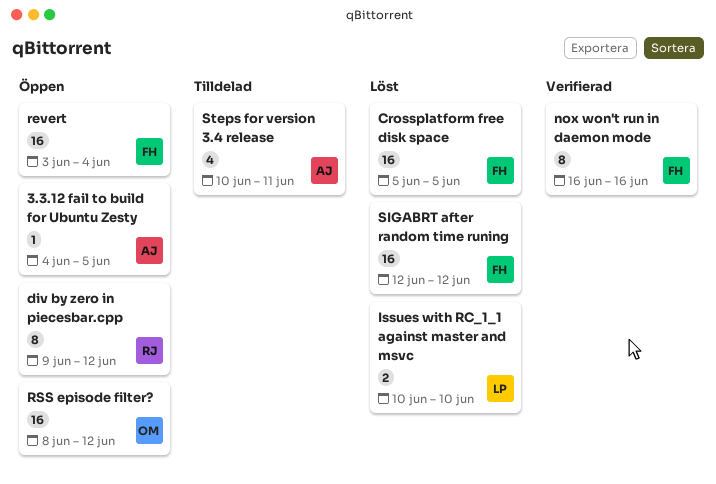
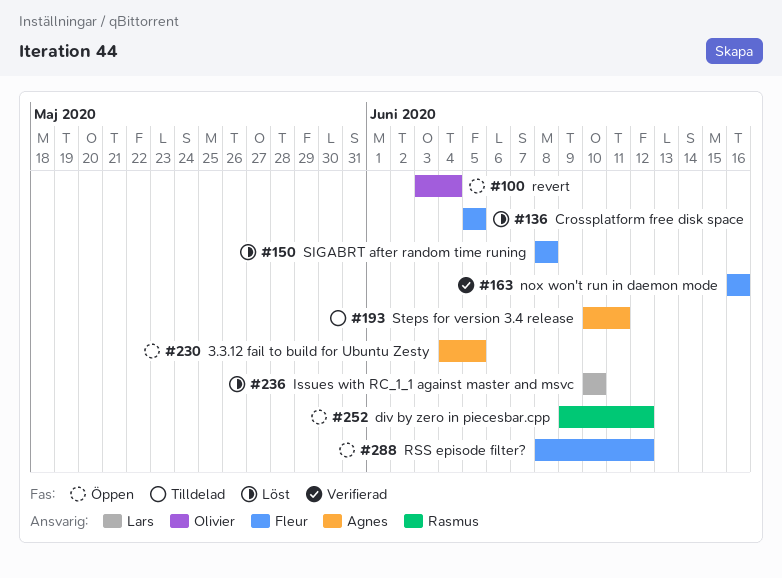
revert, owner: Fleur -> Olivier
RSS episode filter?, owner: Olivier -> Fleur
SIGABRT after random time runing, start: Jun 12 -> Jun 8
SIGABRT after random time runing, due: Jun 12 -> Jun 8

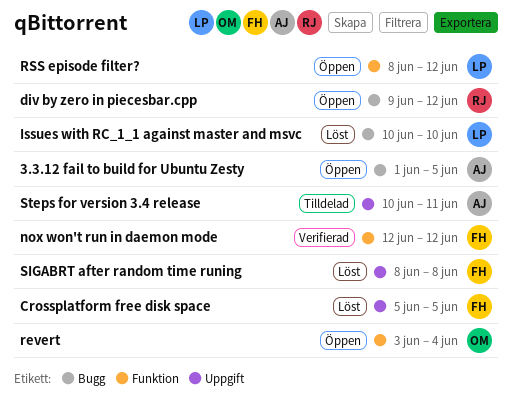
3.3.12 fail to build for Ubuntu Zesty, start: Jun 4 -> Jun 1
nox won't run in daemon mode, start: Jun 16 -> Jun 12
nox won't run in daemon mode, due: Jun 16 -> Jun 12
RSS episode filter?, owner: Fleur -> Lars

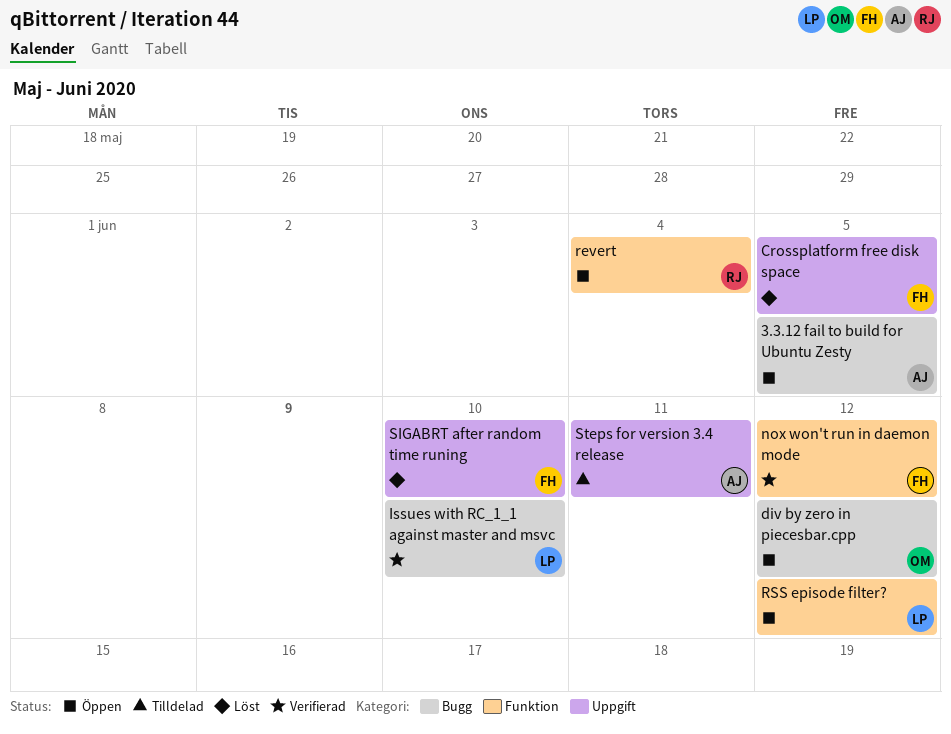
div by zero in piecesbar.cpp, owner: RJ -> OM
Issues with RC_1_1 against master and msvc, status: Löst -> Verifierad
revert, owner: OM -> RJ
SIGABRT after random time runing, due: Jun 8 -> Jun 10

